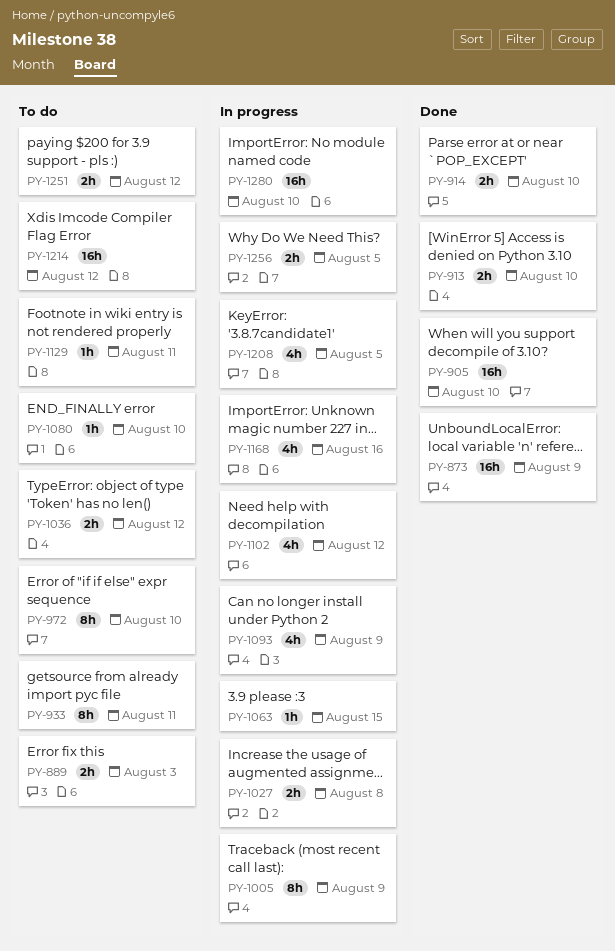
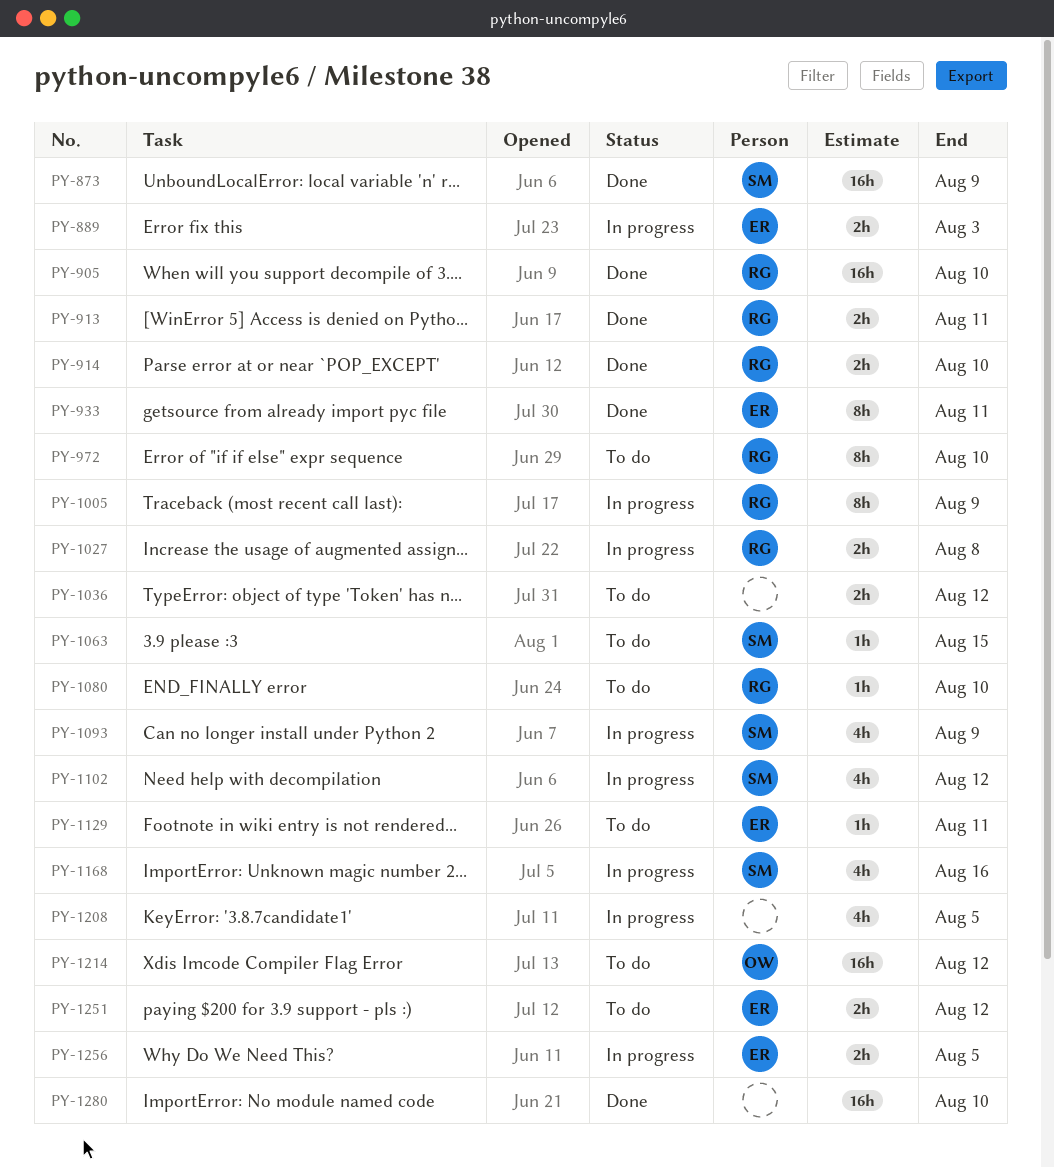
PY-889, status: To do -> In progress
PY-913, due: Aug 10 -> Aug 11
PY-933, status: To do -> Done
PY-1063, status: In progress -> To do
PY-1280, status: In progress -> Done

